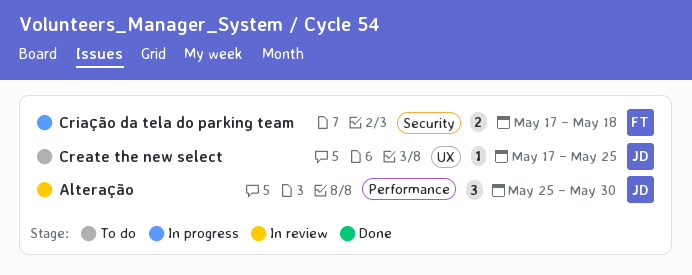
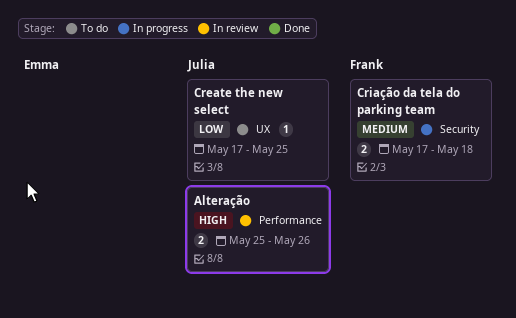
Alteração, estimate: 3 -> 2
Alteração, due: May 30 -> May 26

